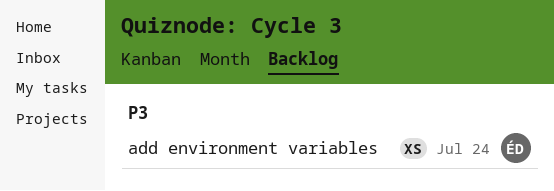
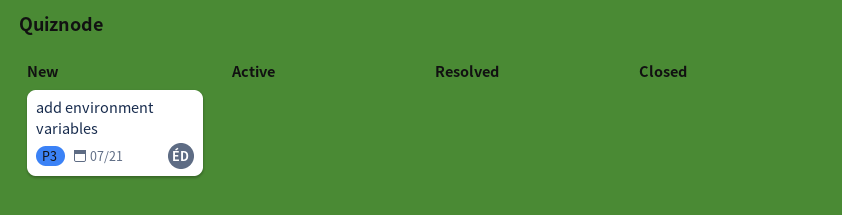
add environment variables, due: Jul 24 -> Jul 21

